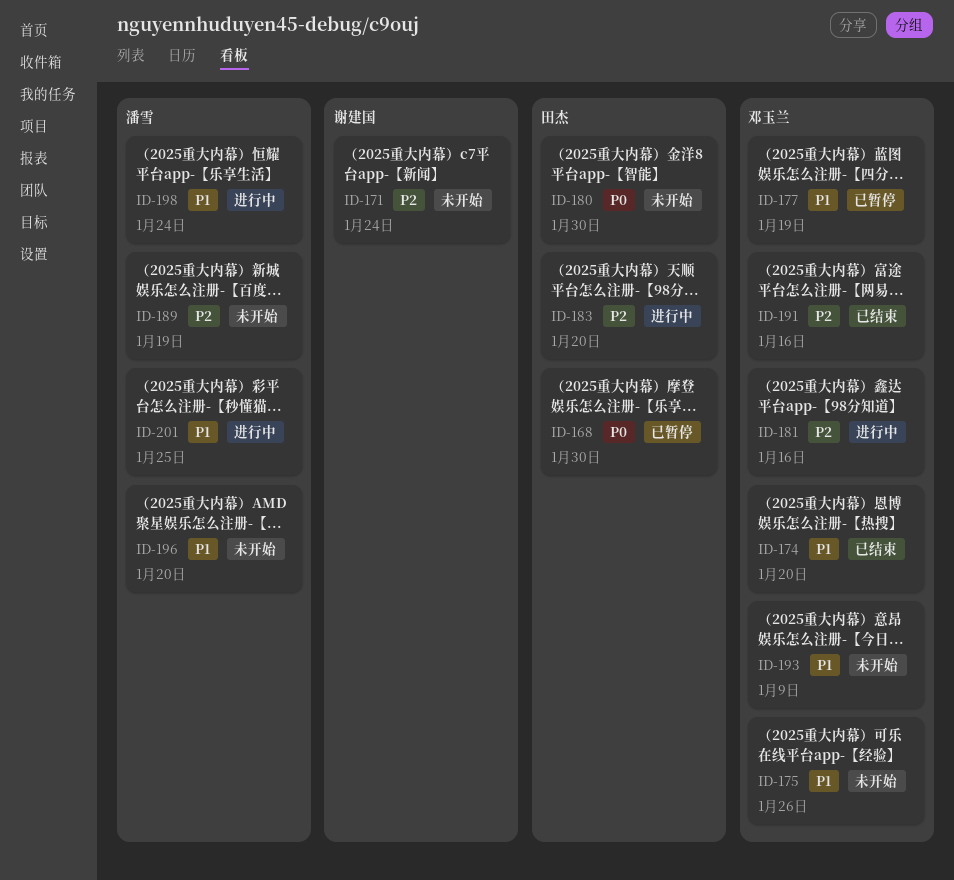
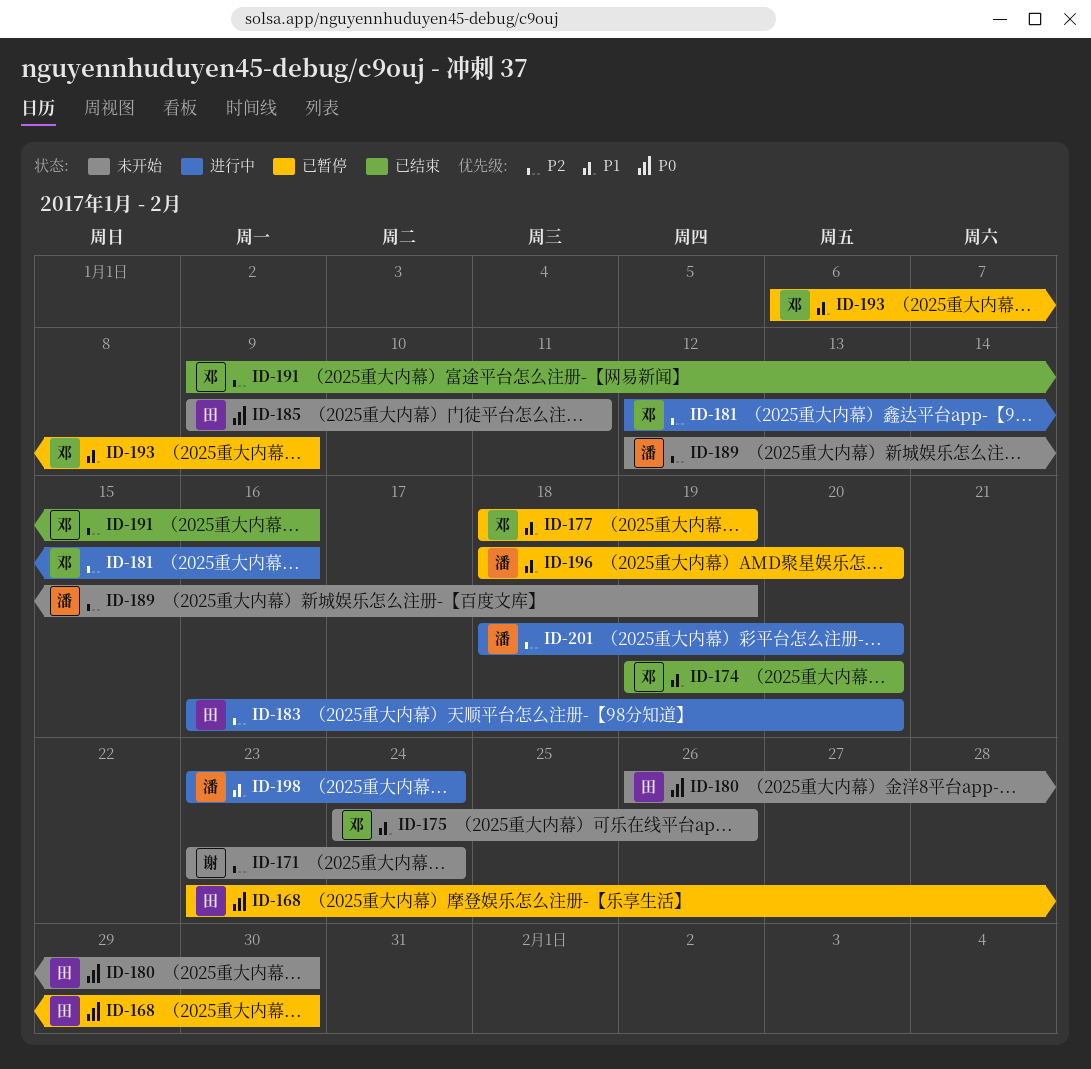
ID-185: none -> present
ID-193, status: 未开始 -> 已暂停
ID-196, status: 未开始 -> 已暂停
ID-201, priority: P1 -> P2
ID-201, due: Jan 25 -> Jan 20

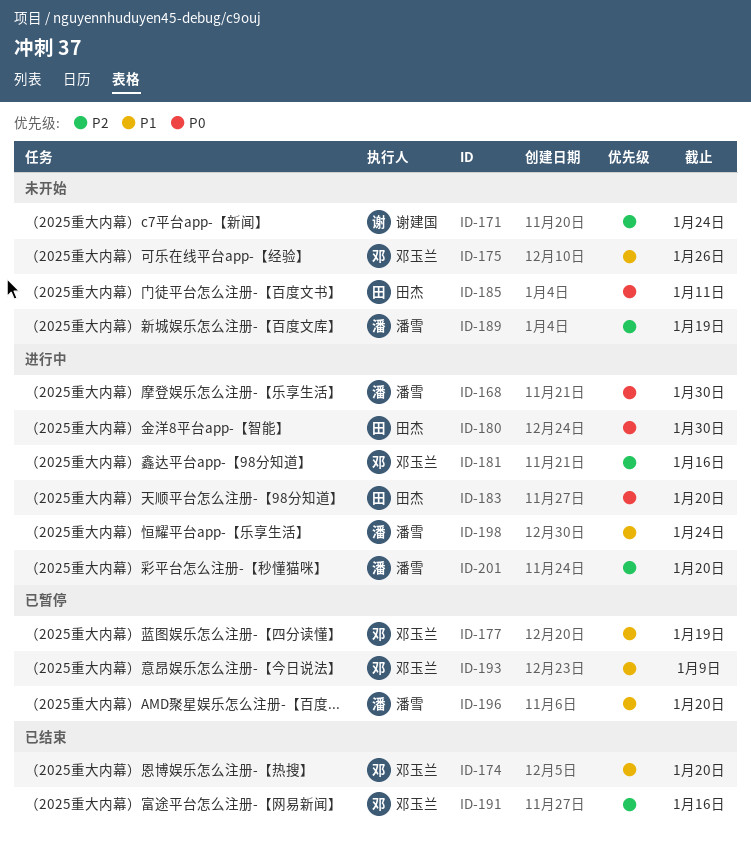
ID-168, status: 已暂停 -> 进行中
ID-168, owner: 田杰 -> 潘雪
ID-180, status: 未开始 -> 进行中
ID-183, priority: P2 -> P0

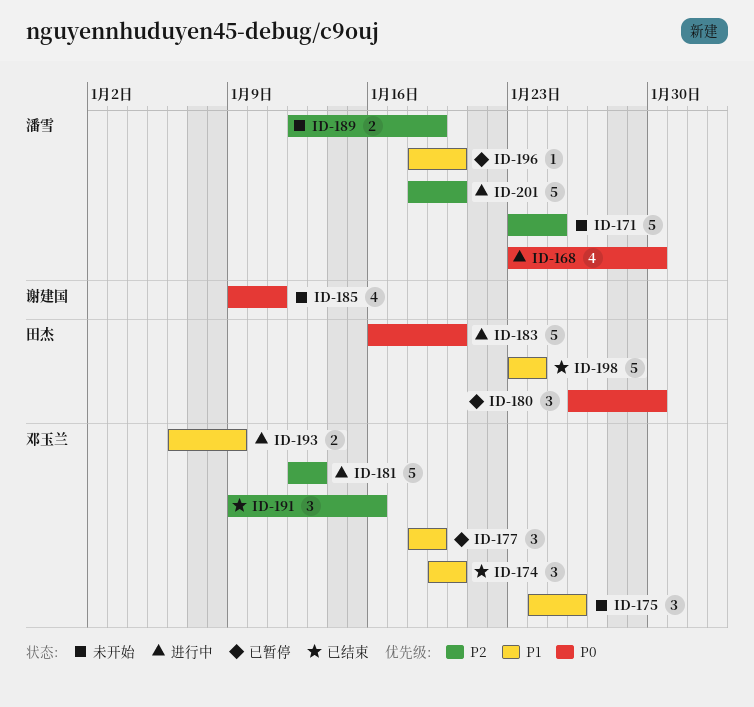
ID-171, owner: 谢建国 -> 潘雪
ID-171, due: Jan 24 -> Jan 25
ID-180, status: 进行中 -> 已暂停
ID-181, due: Jan 16 -> Jan 13
ID-185, owner: 田杰 -> 谢建国
ID-193, status: 已暂停 -> 进行中
ID-198, status: 进行中 -> 已结束
ID-198, owner: 潘雪 -> 田杰

